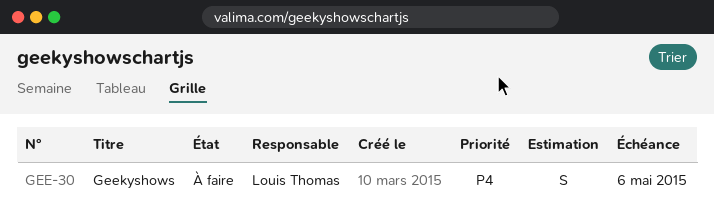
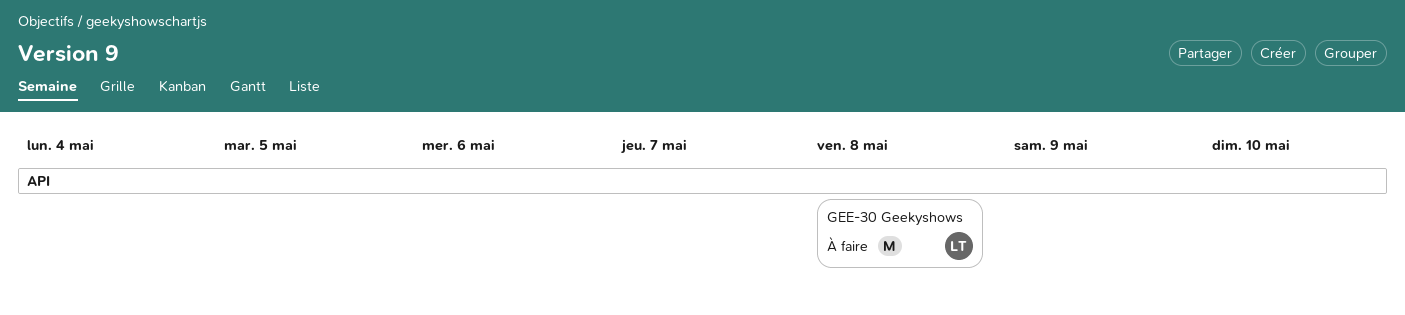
GEE-30, estimate: S -> M
GEE-30, due: May 6 -> May 8

